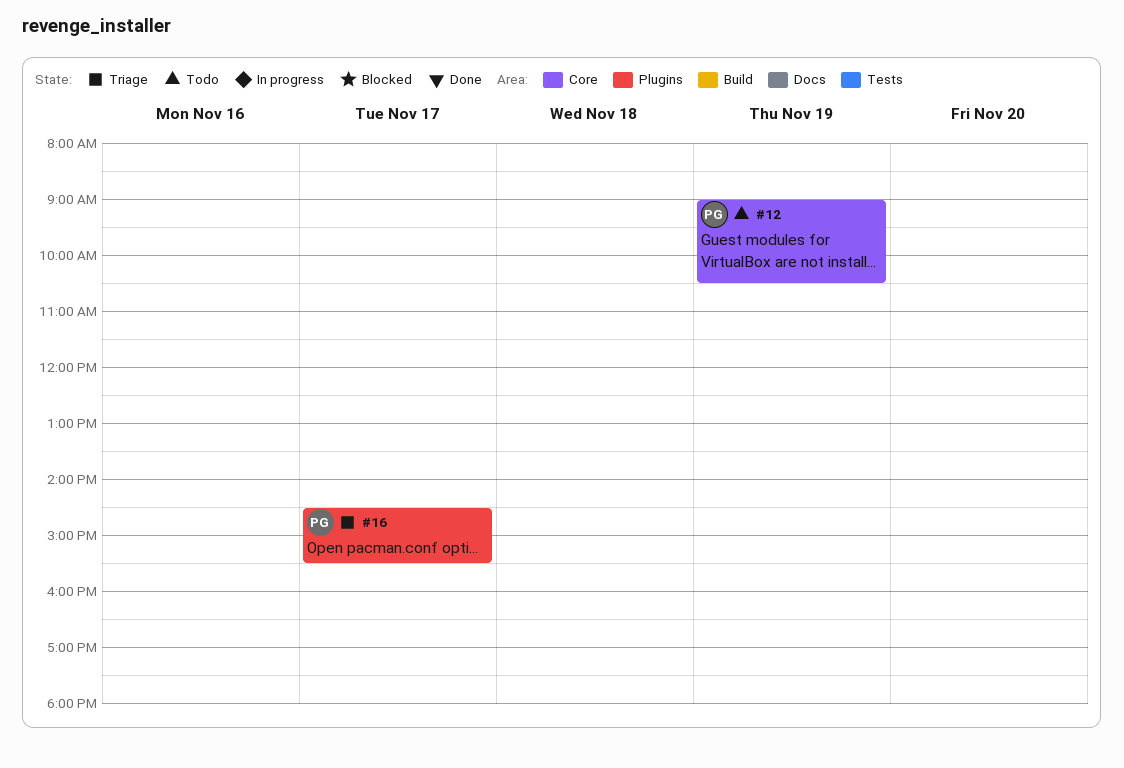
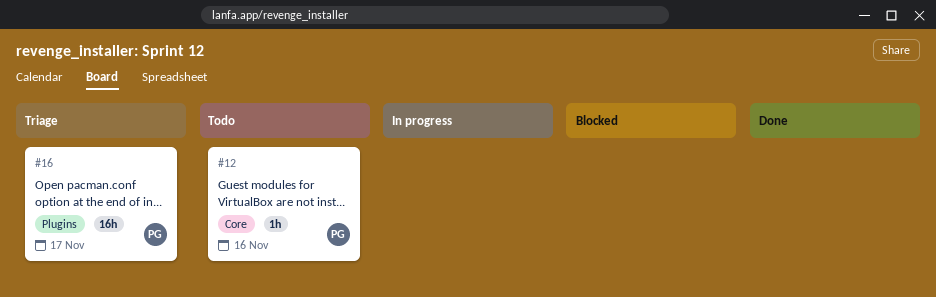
#12, day: Nov 19 -> Nov 16

